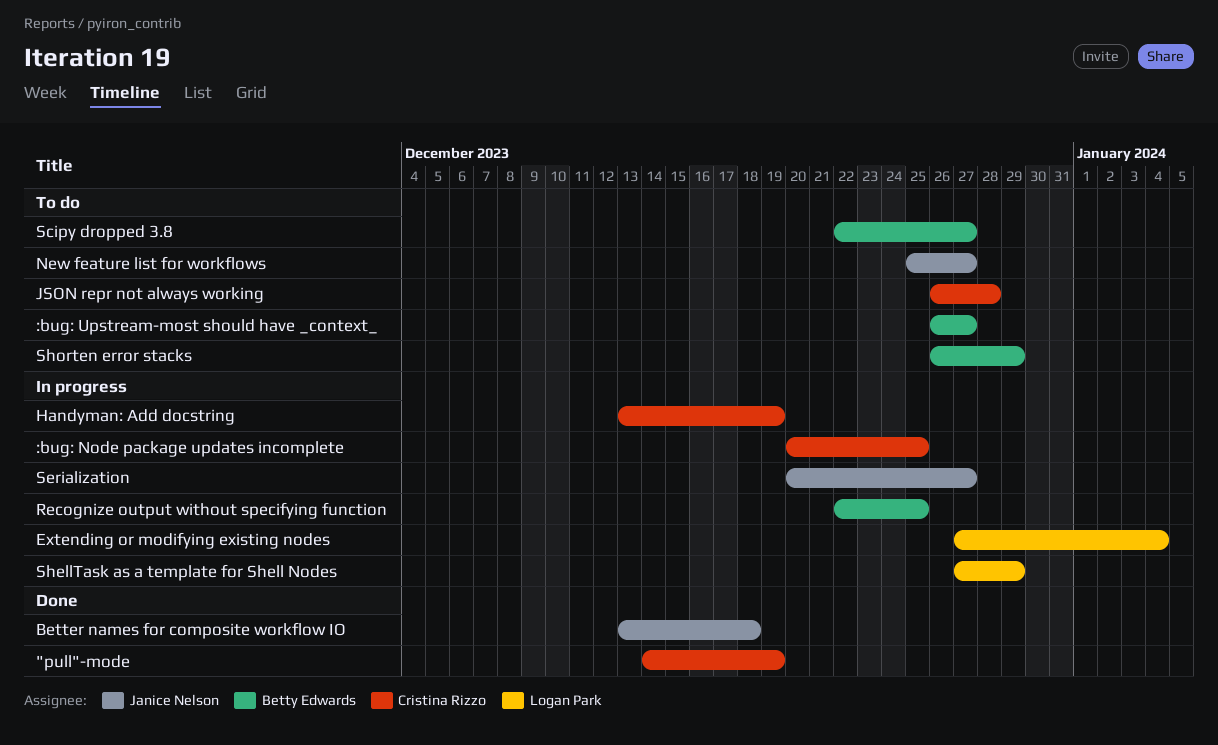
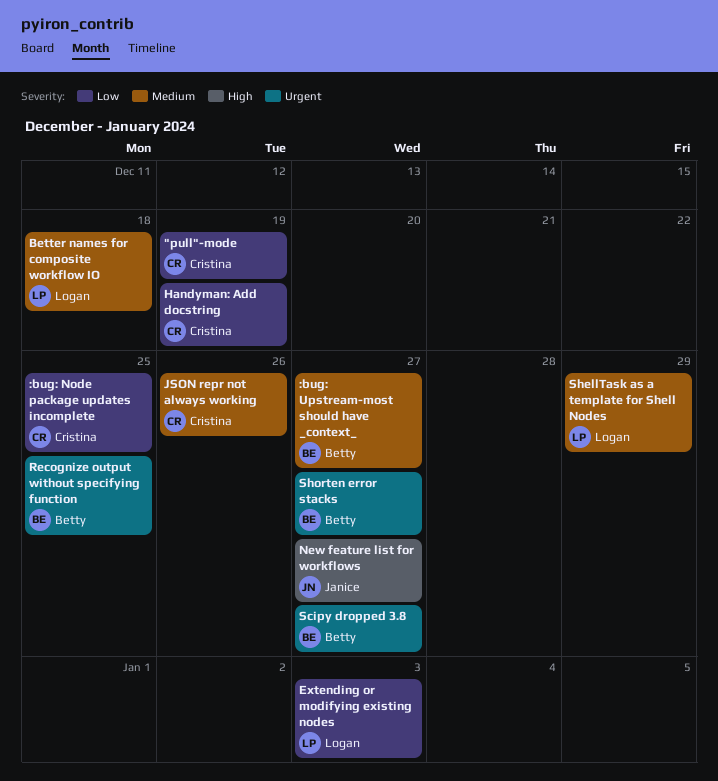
Better names for composite workflow IO, owner: Janice Nelson -> Logan Park
Extending or modifying existing nodes, due: Jan 4 -> Jan 3
JSON repr not always working, due: Dec 28 -> Dec 26
Serialization: present -> none
Shorten error stacks, due: Dec 29 -> Dec 27

